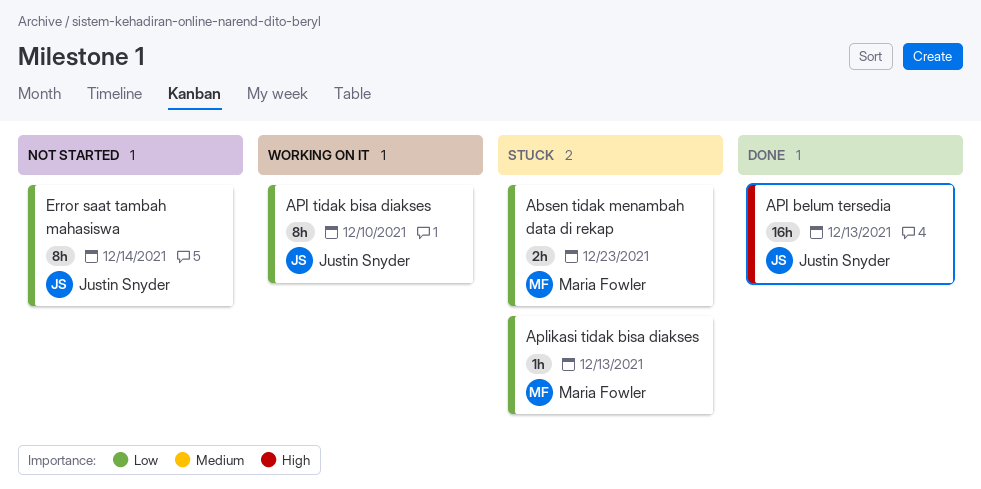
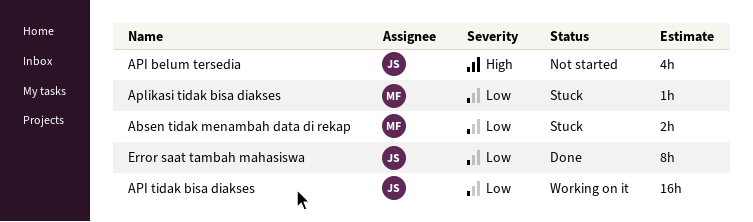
API belum tersedia, status: Done -> Not started
API belum tersedia, estimate: 16h -> 4h
API tidak bisa diakses, estimate: 8h -> 16h
Error saat tambah mahasiswa, status: Not started -> Done

